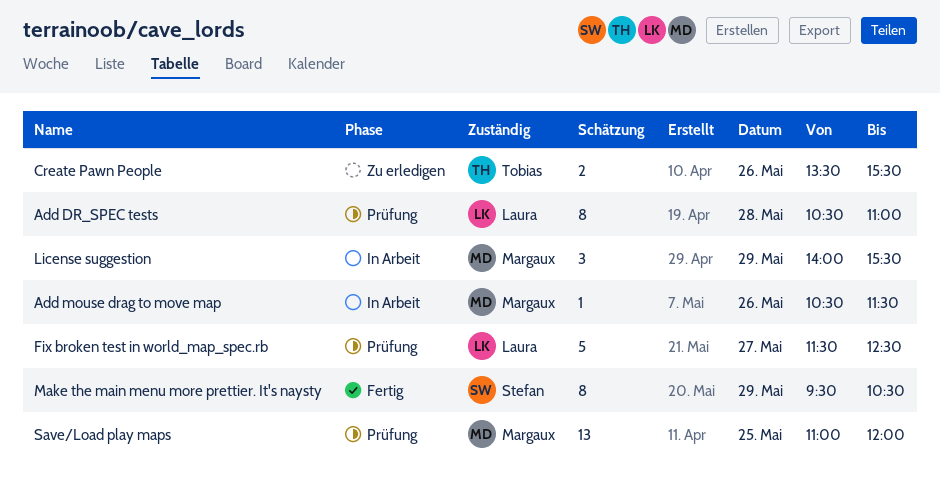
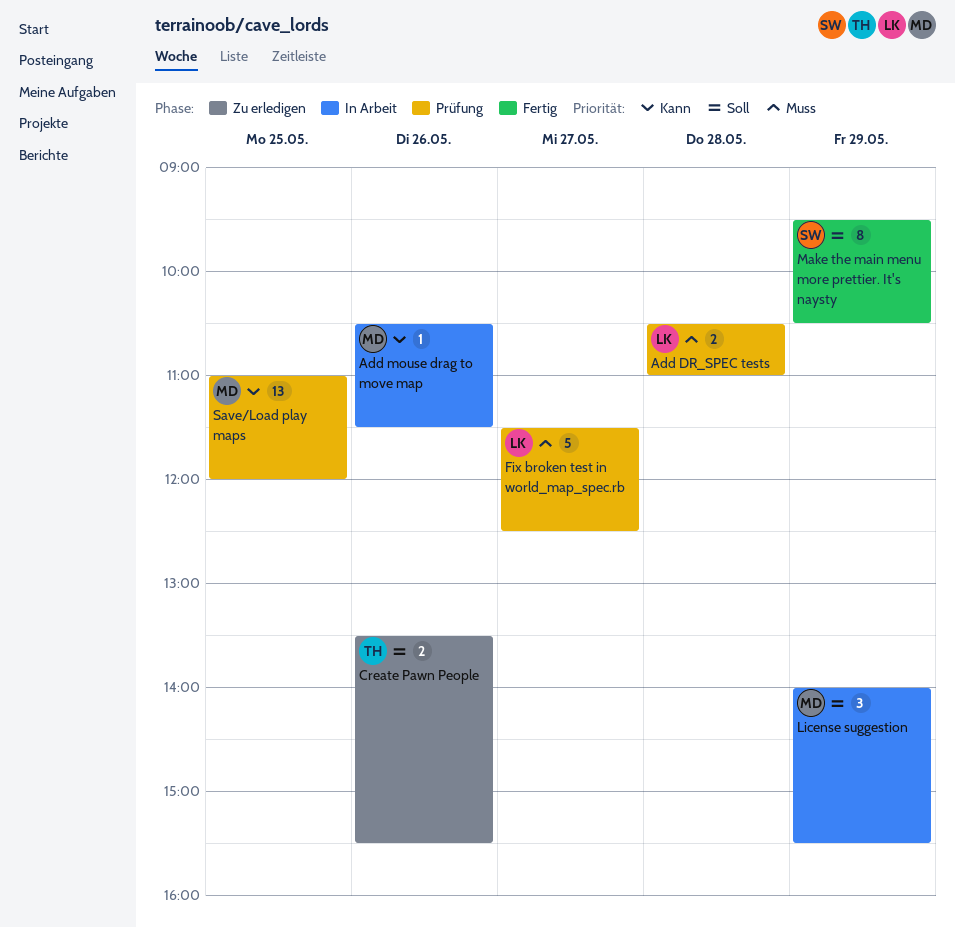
Add DR_SPEC tests, estimate: 8 -> 2

